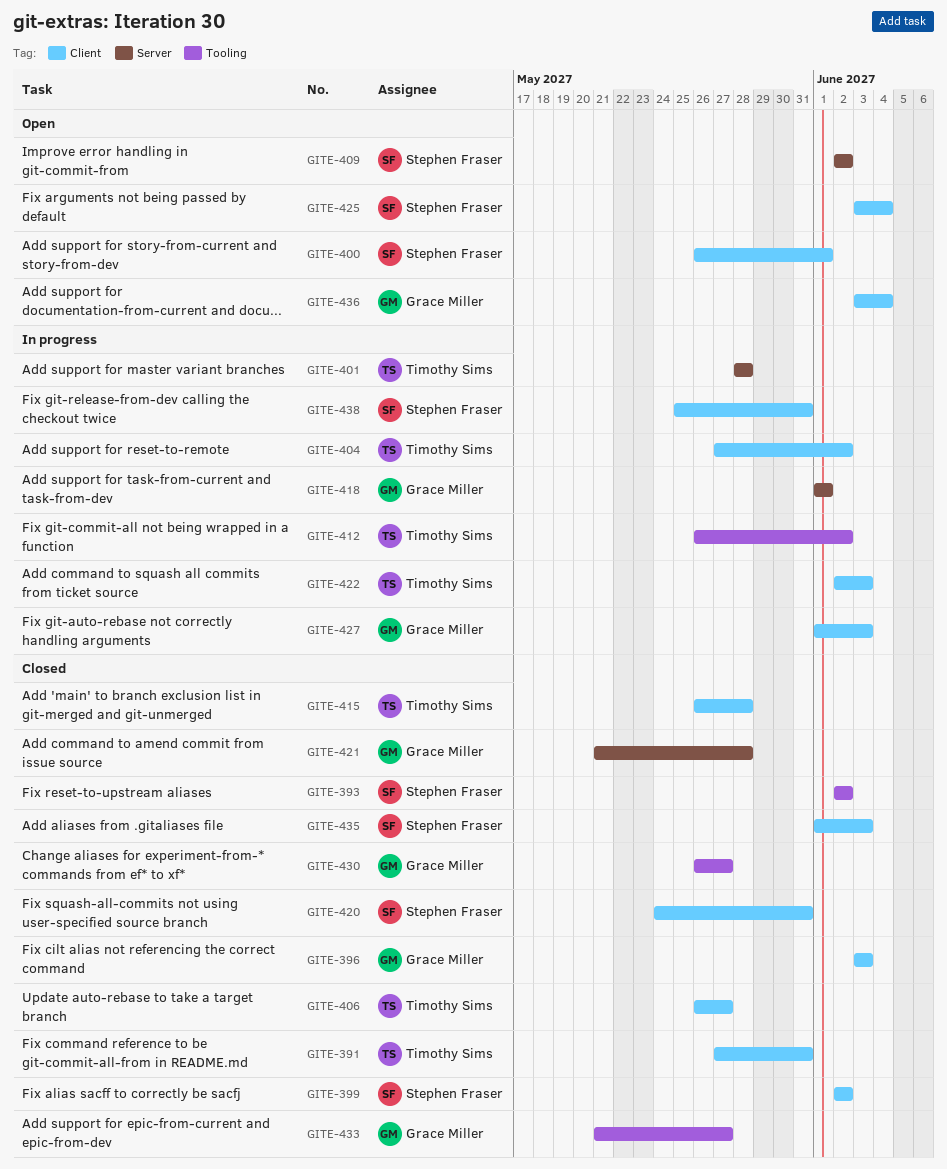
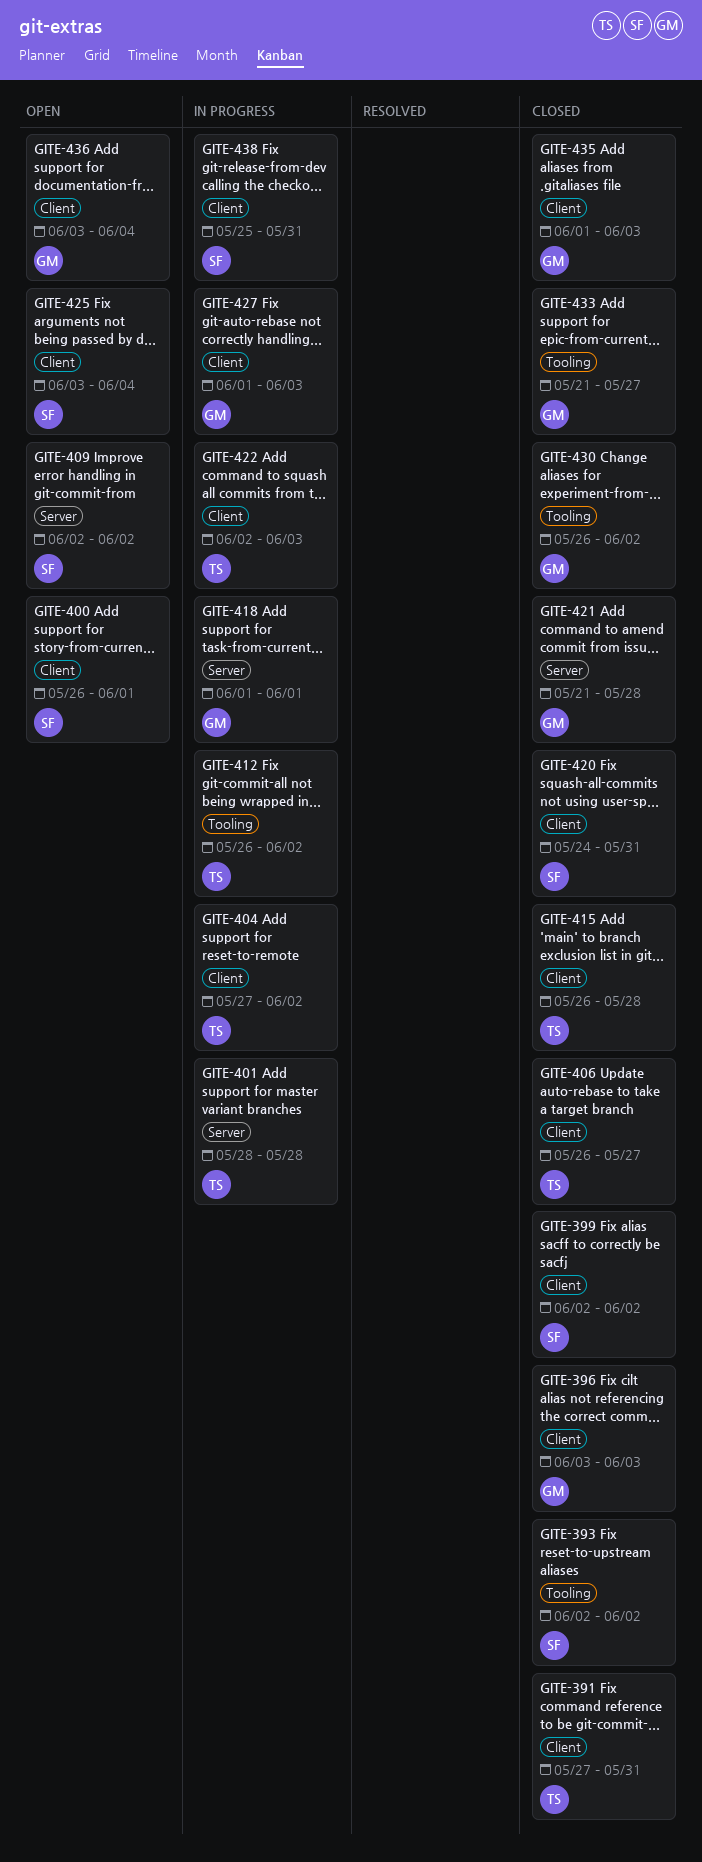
GITE-430, due: May 27 -> Jun 2
GITE-435, owner: Stephen Fraser -> Grace Miller

